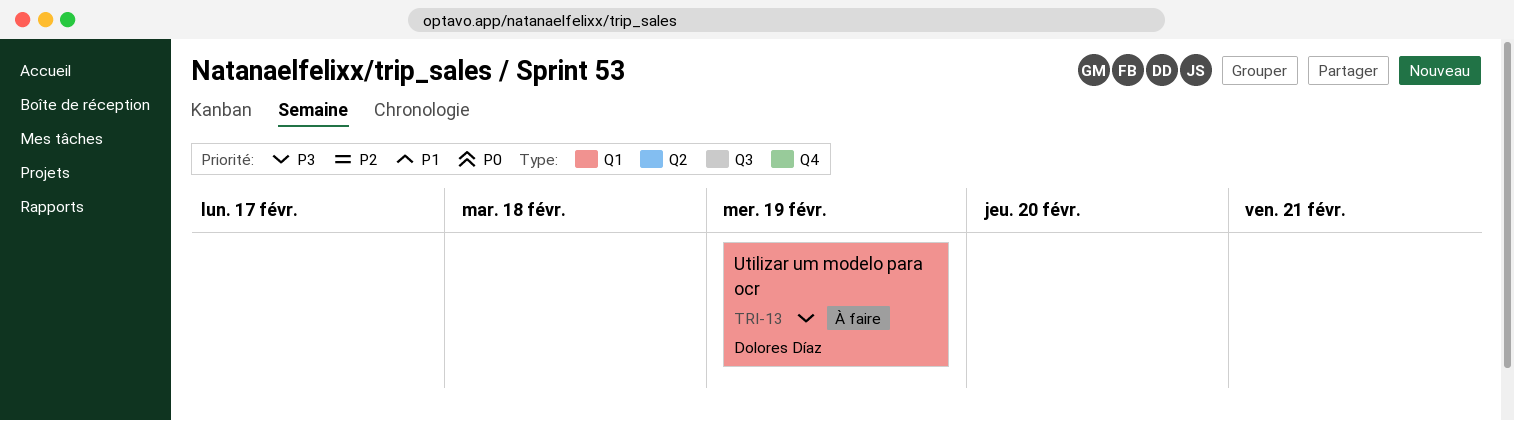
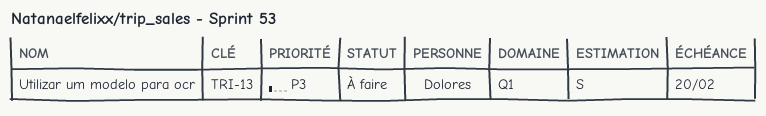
TRI-13, due: Feb 19 -> Feb 20

